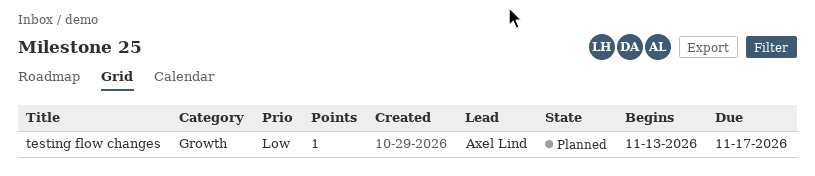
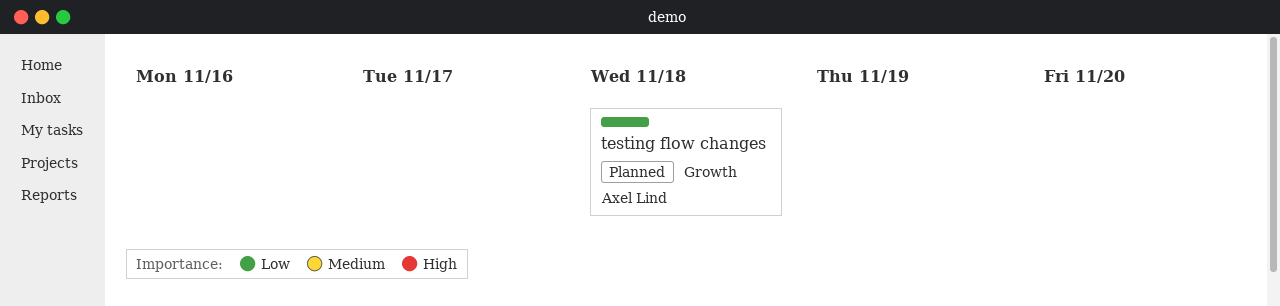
testing flow changes, due: Nov 17 -> Nov 18

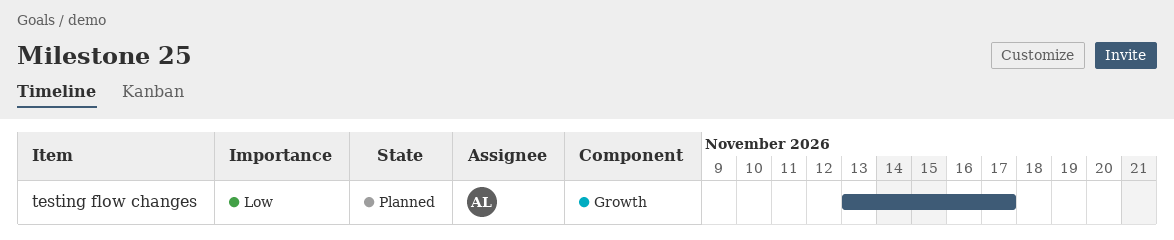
testing flow changes, due: Nov 18 -> Nov 17

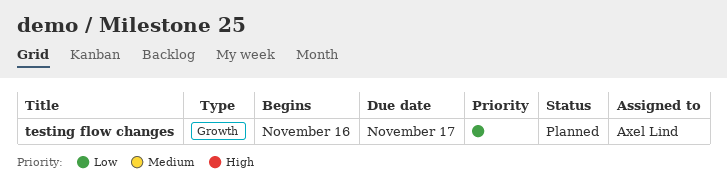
testing flow changes, start: Nov 13 -> Nov 16

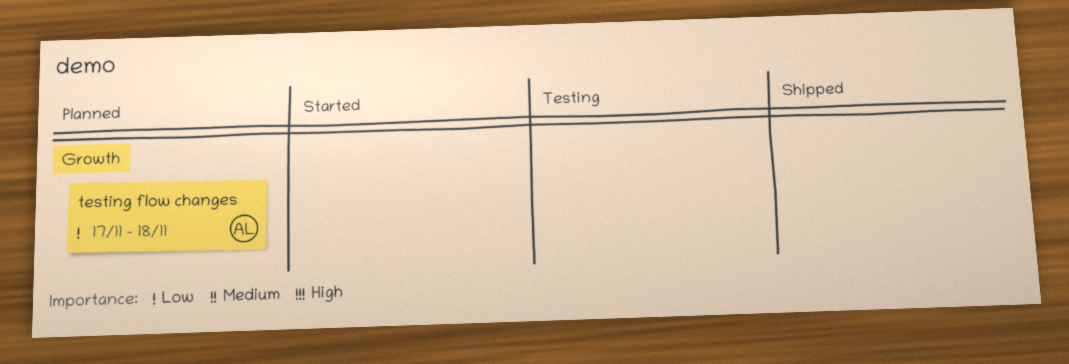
testing flow changes, start: Nov 16 -> Nov 17
testing flow changes, due: Nov 17 -> Nov 18

